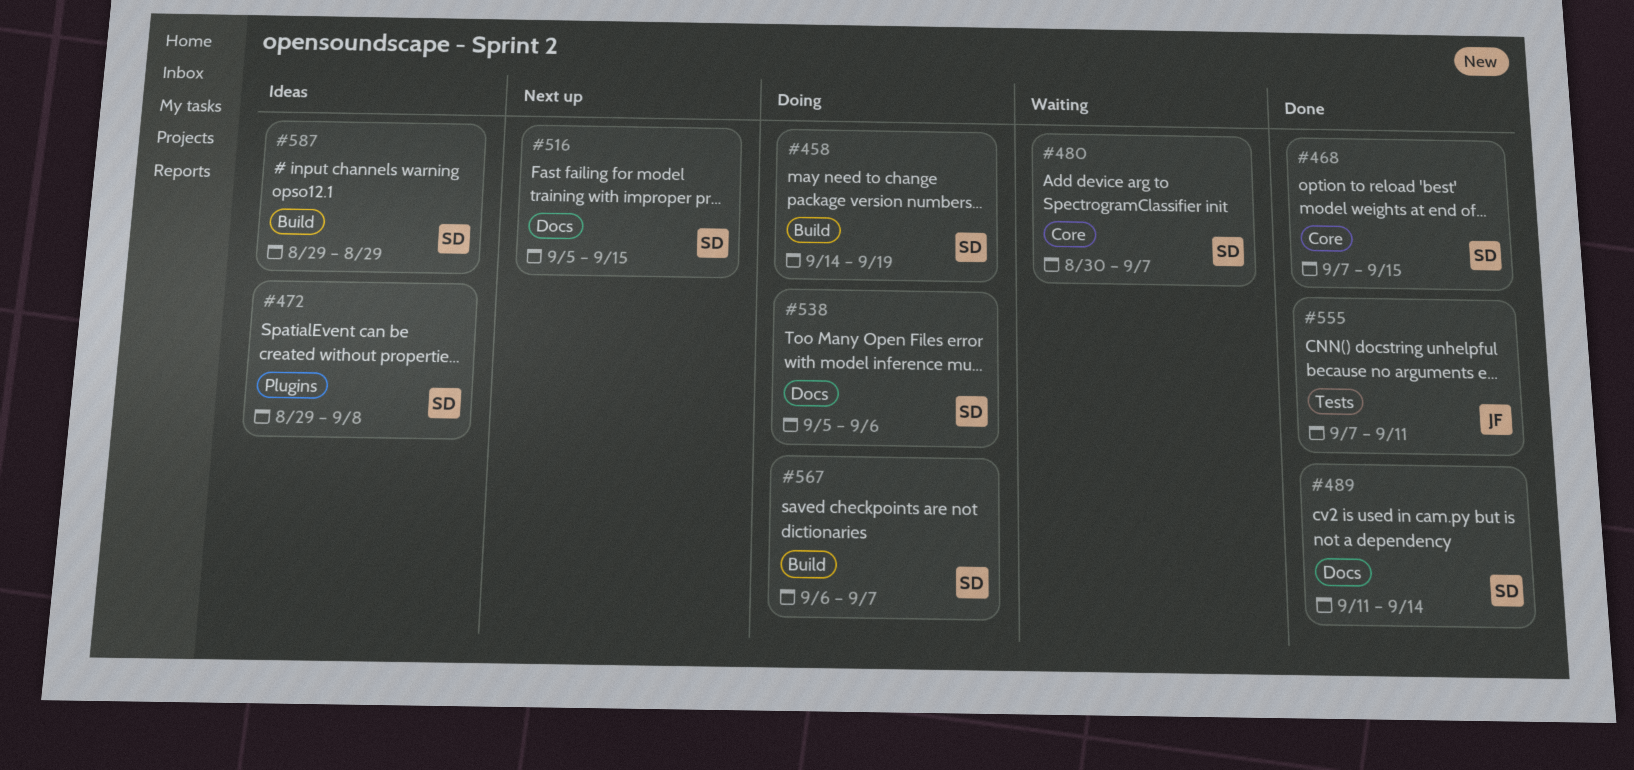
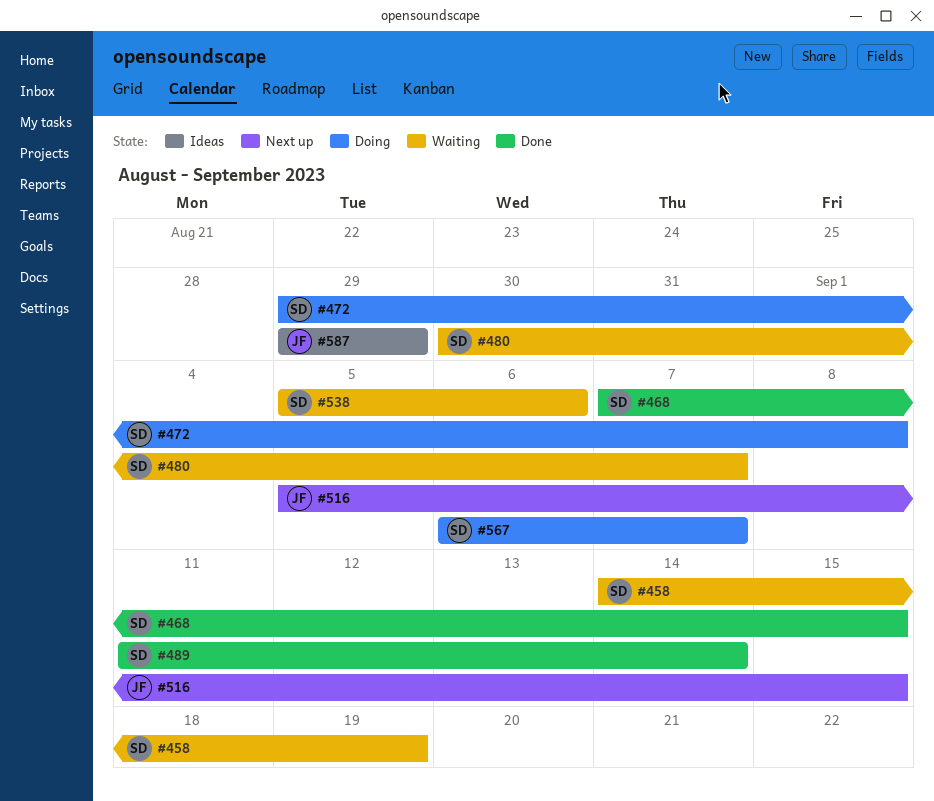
#458, status: Doing -> Waiting
#472, status: Ideas -> Doing
#516, owner: SD -> JF
#538, status: Doing -> Waiting
#555: present -> none
#587, owner: SD -> JF

